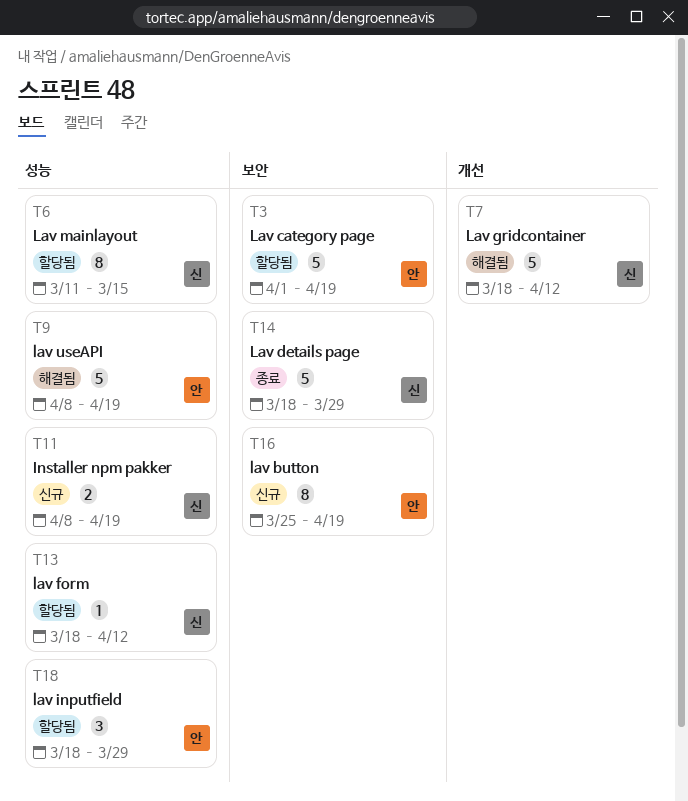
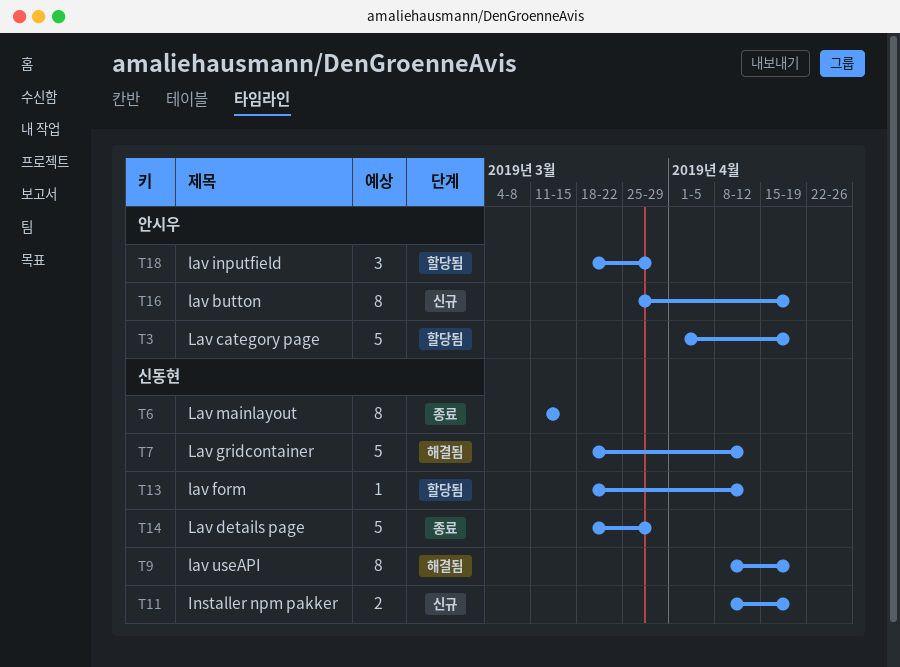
T6, status: 할당됨 -> 종료
T9, owner: 안시우 -> 신동현
T9, estimate: 5 -> 8

